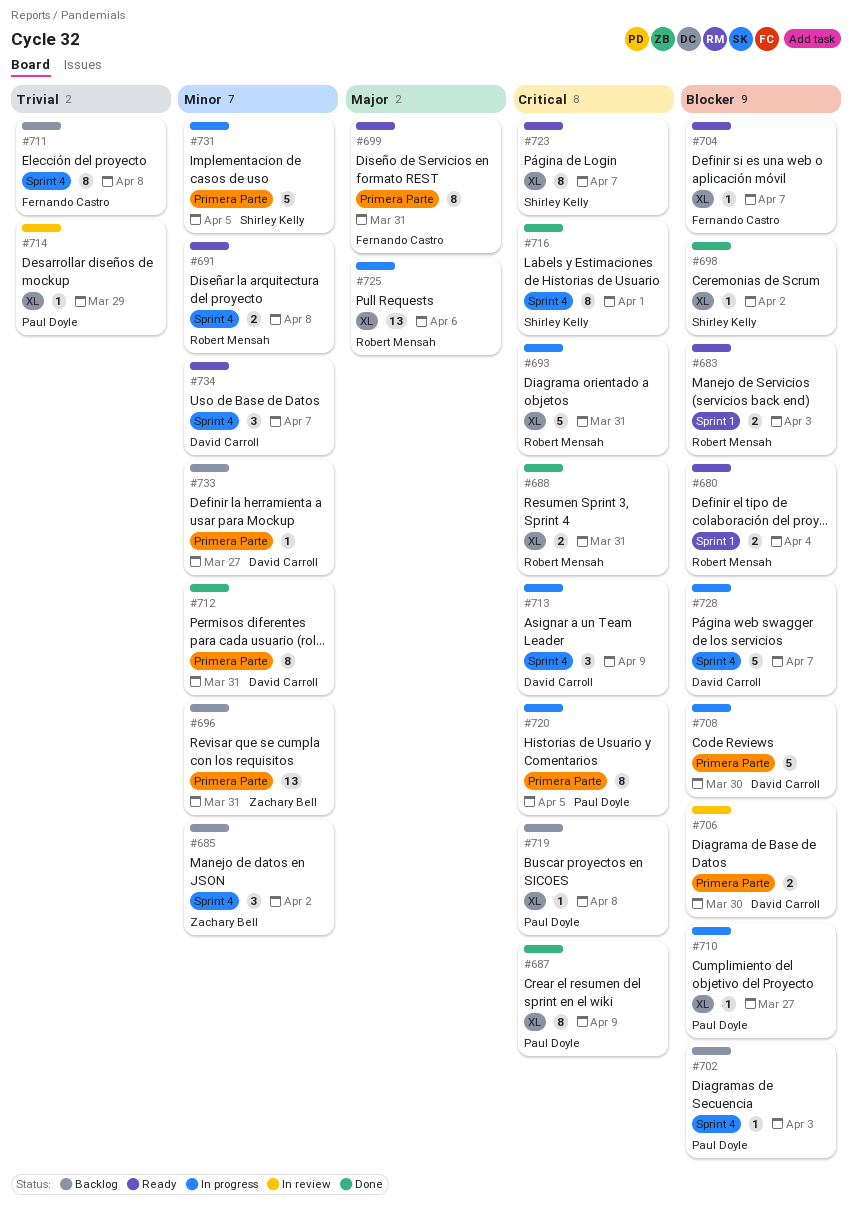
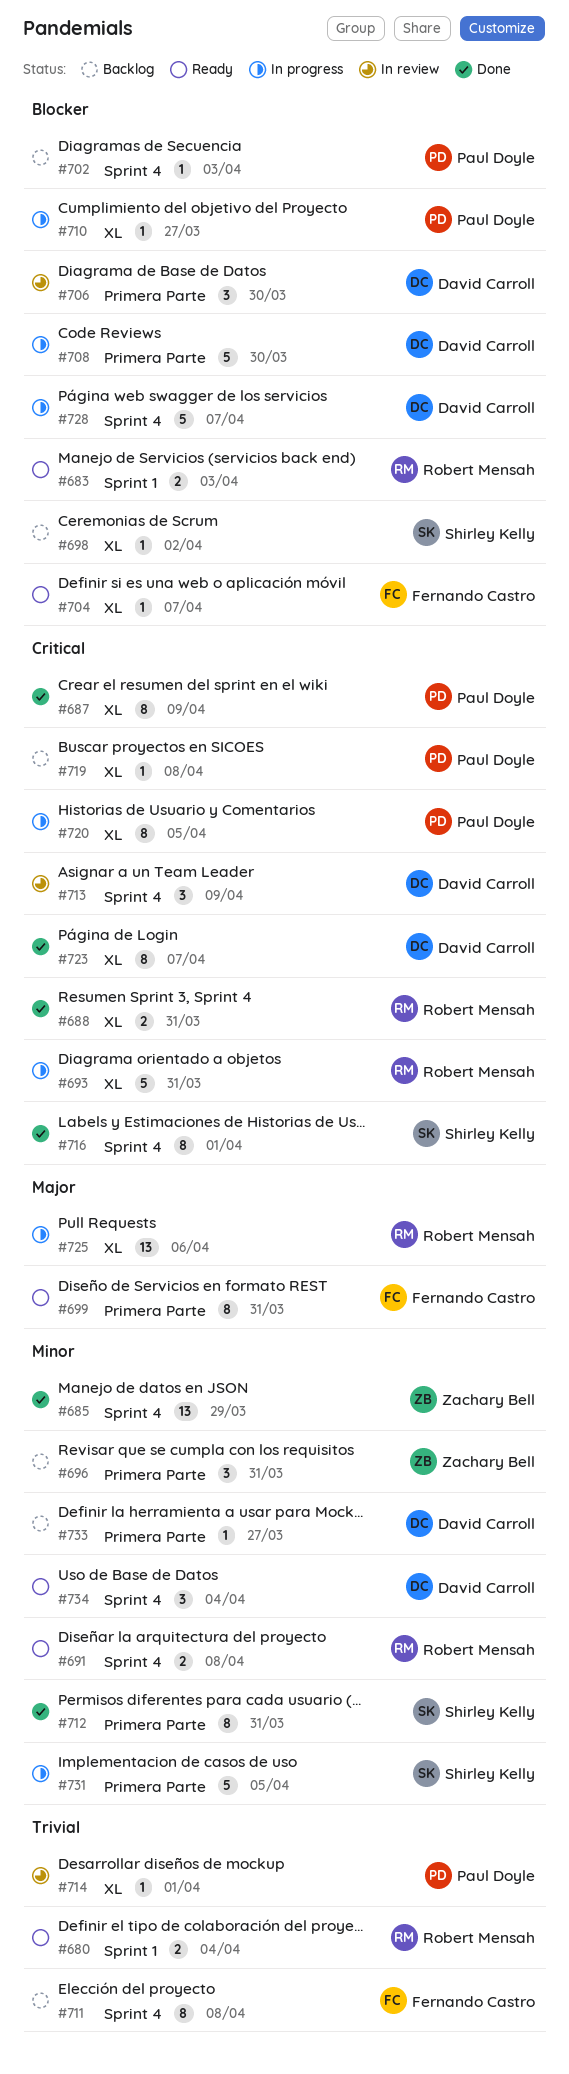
#680, priority: Blocker -> Trivial
#685, status: Backlog -> Done
#685, estimate: 3 -> 13
#685, due: Apr 2 -> Mar 29
#696, estimate: 13 -> 3
#698, status: Done -> Backlog
#706, estimate: 2 -> 3
#712, owner: David Carroll -> Shirley Kelly
#713, status: In progress -> In review
#714, due: Mar 29 -> Apr 1
#720, label: Primera Parte -> XL
#723, status: Ready -> Done
#723, owner: Shirley Kelly -> David Carroll
#734, due: Apr 7 -> Apr 4

